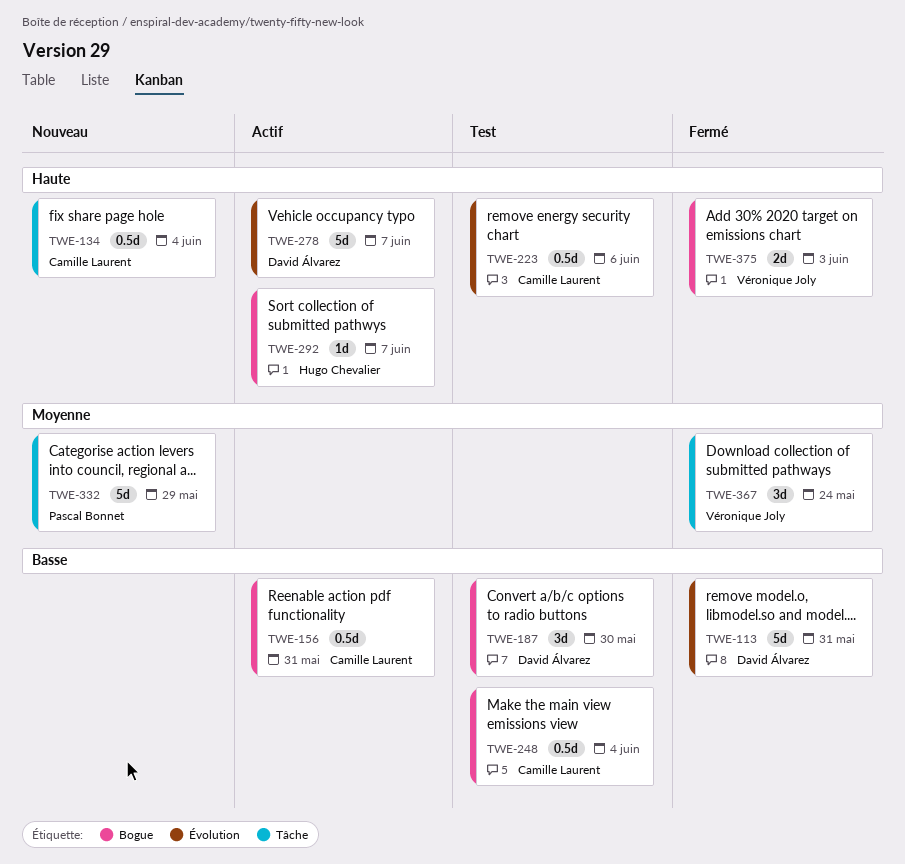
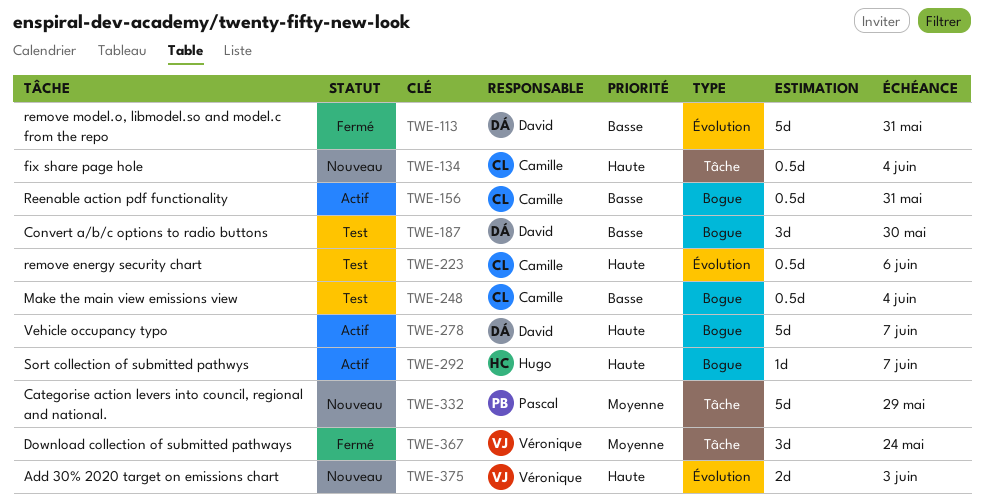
TWE-278, label: Évolution -> Bogue
TWE-375, status: Fermé -> Nouveau
TWE-375, label: Bogue -> Évolution

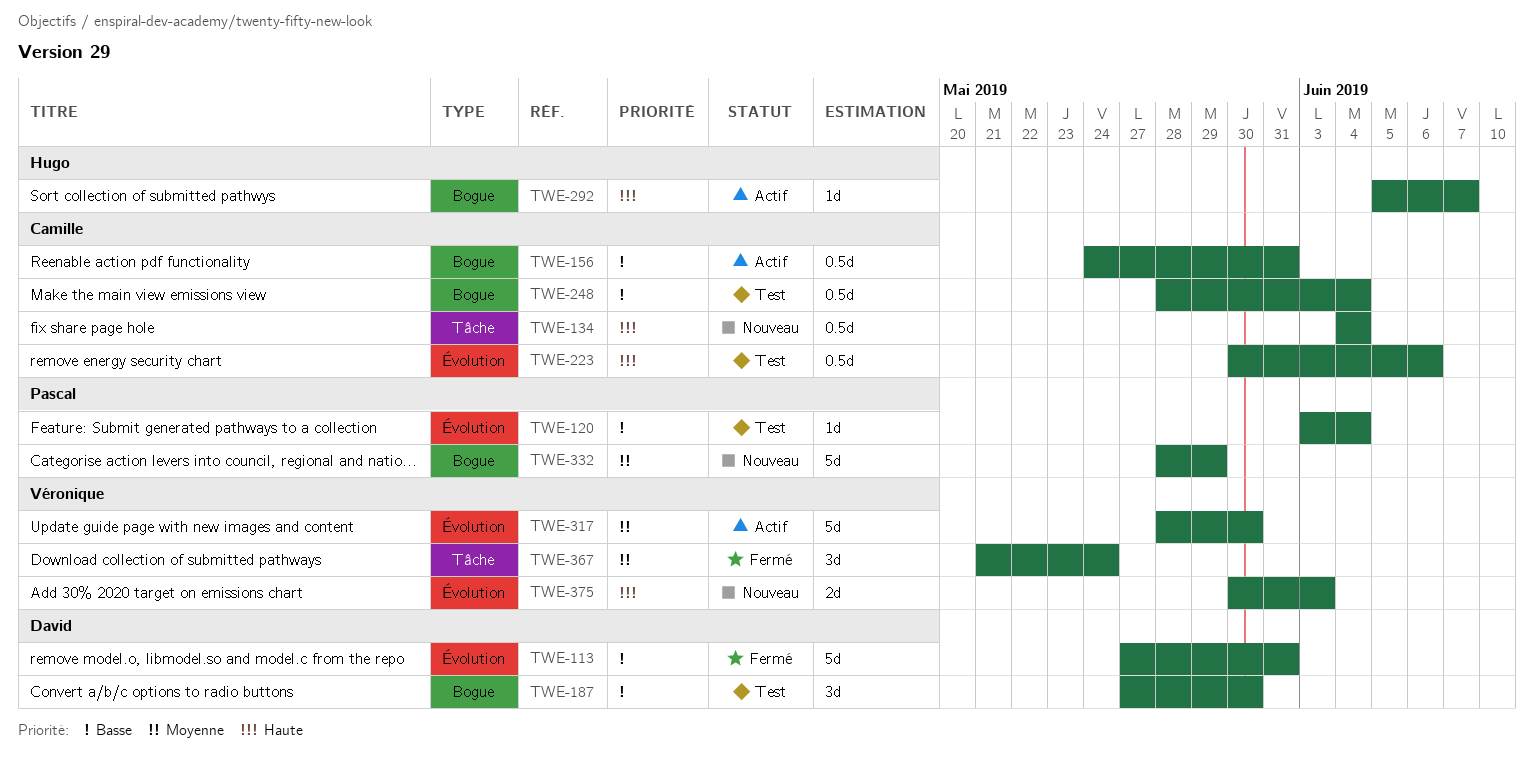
TWE-120: none -> present
TWE-278: present -> none
TWE-317: none -> present
TWE-332, label: Tâche -> Bogue

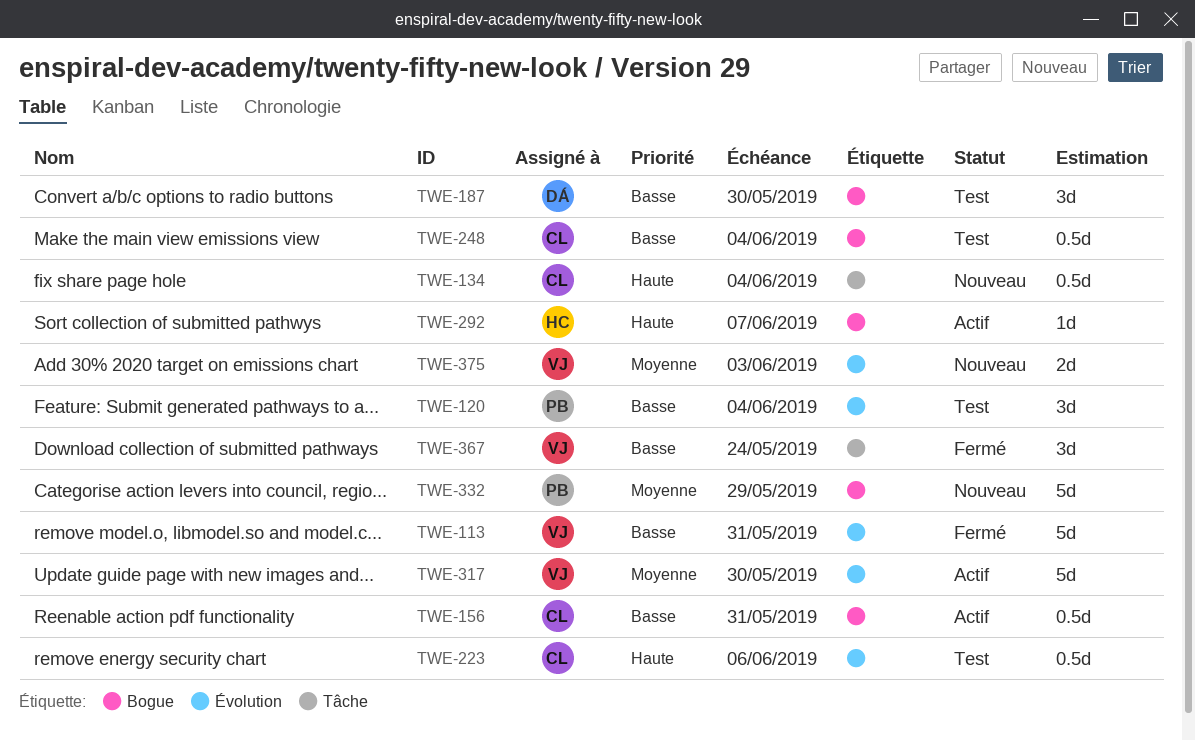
TWE-113, owner: David -> Véronique
TWE-120, estimate: 1d -> 3d
TWE-367, priority: Moyenne -> Basse
TWE-375, priority: Haute -> Moyenne

